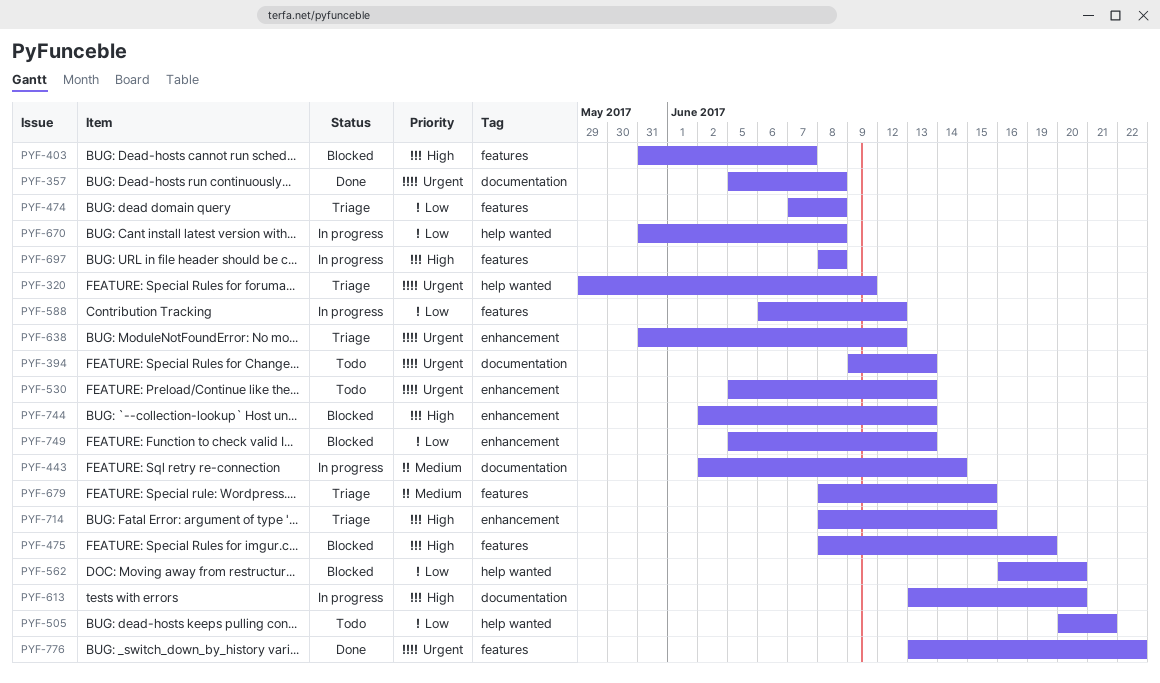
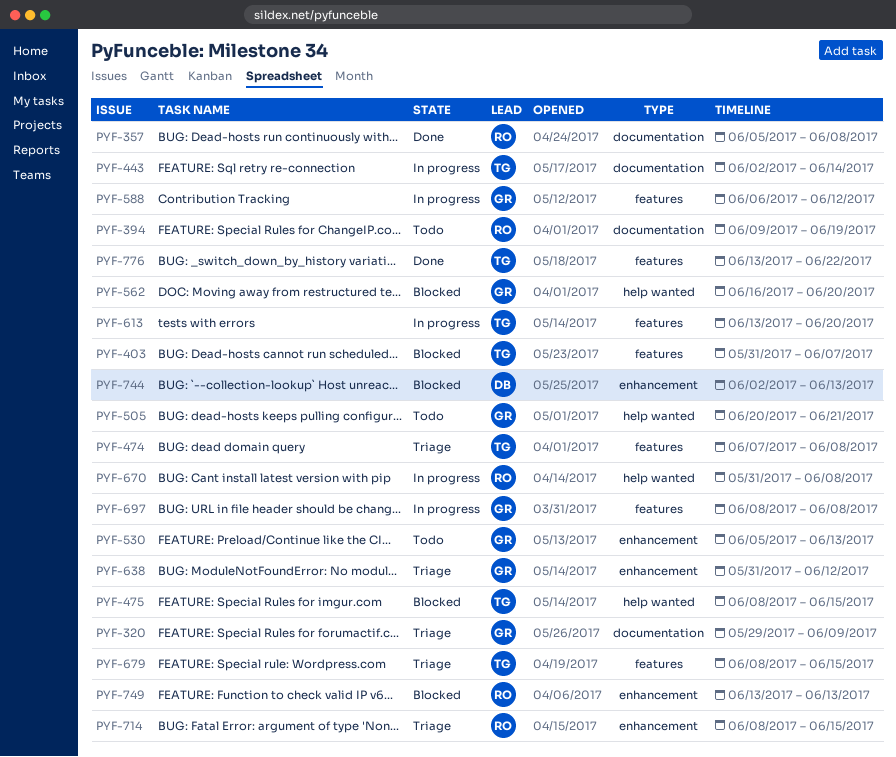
PYF-320, label: help wanted -> documentation
PYF-394, due: Jun 13 -> Jun 19
PYF-475, label: features -> help wanted
PYF-475, due: Jun 19 -> Jun 15
PYF-613, label: documentation -> features
PYF-749, start: Jun 5 -> Jun 13

